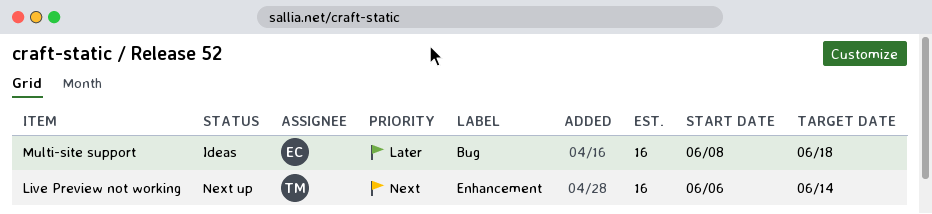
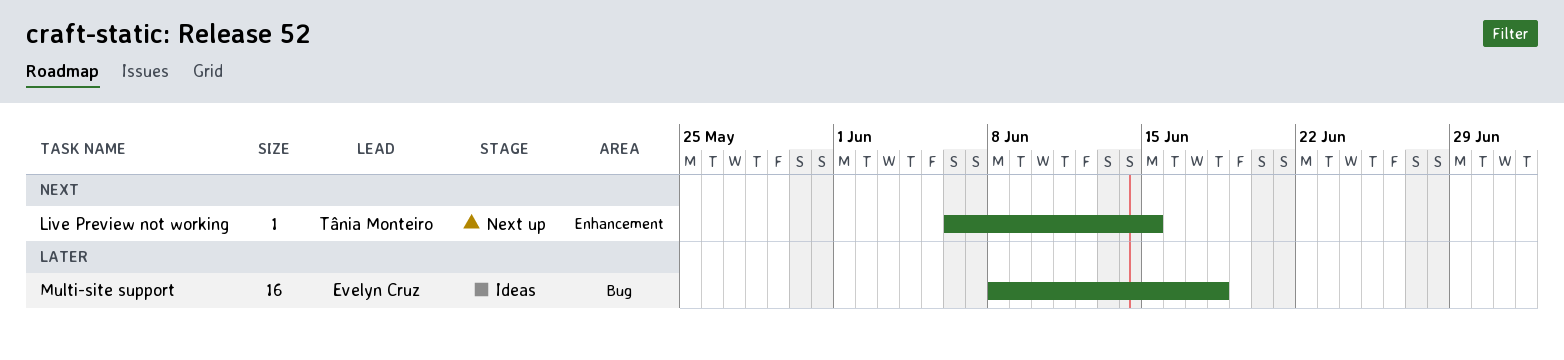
Live Preview not working, estimate: 16 -> 1
Live Preview not working, due: Jun 14 -> Jun 15

